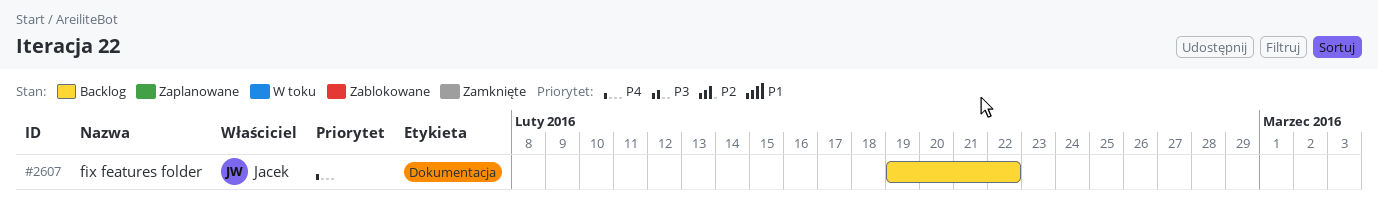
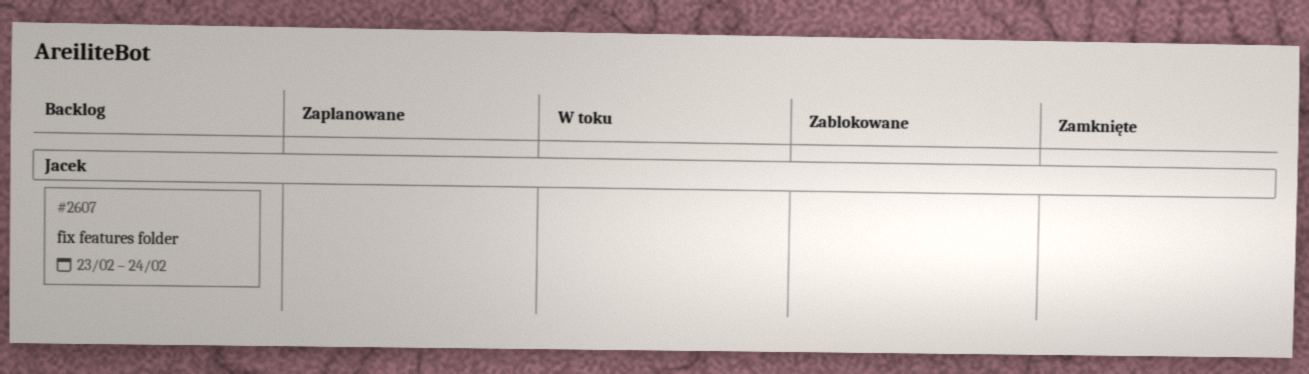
#2607, start: Feb 19 -> Feb 23
#2607, due: Feb 22 -> Feb 24

